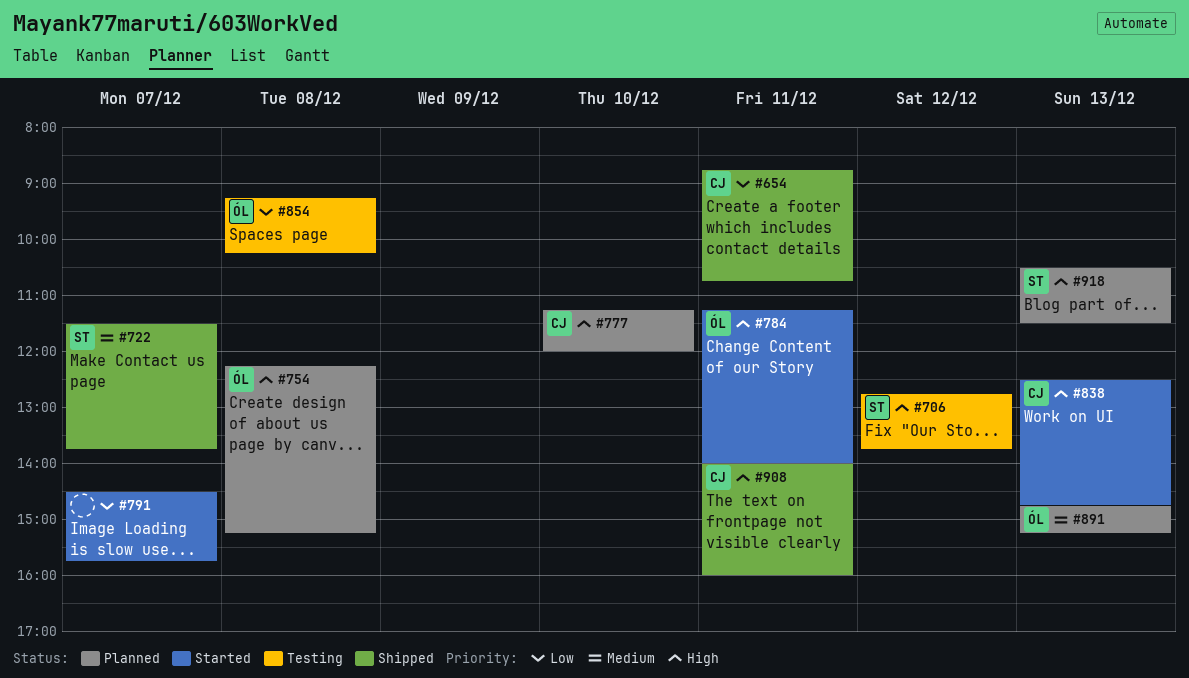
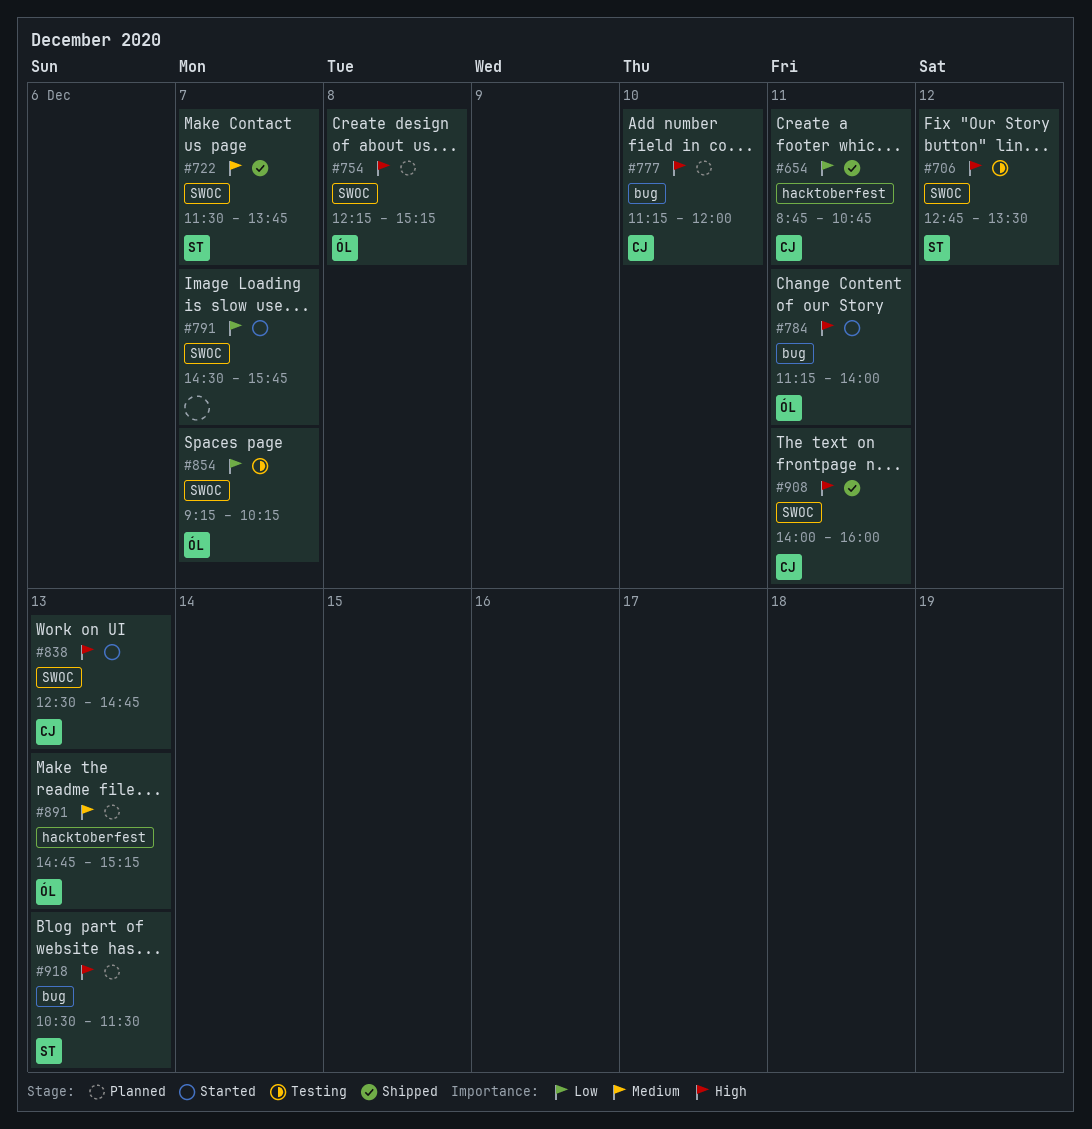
#706, ends: 13:45 -> 13:30
#854, day: Dec 8 -> Dec 7

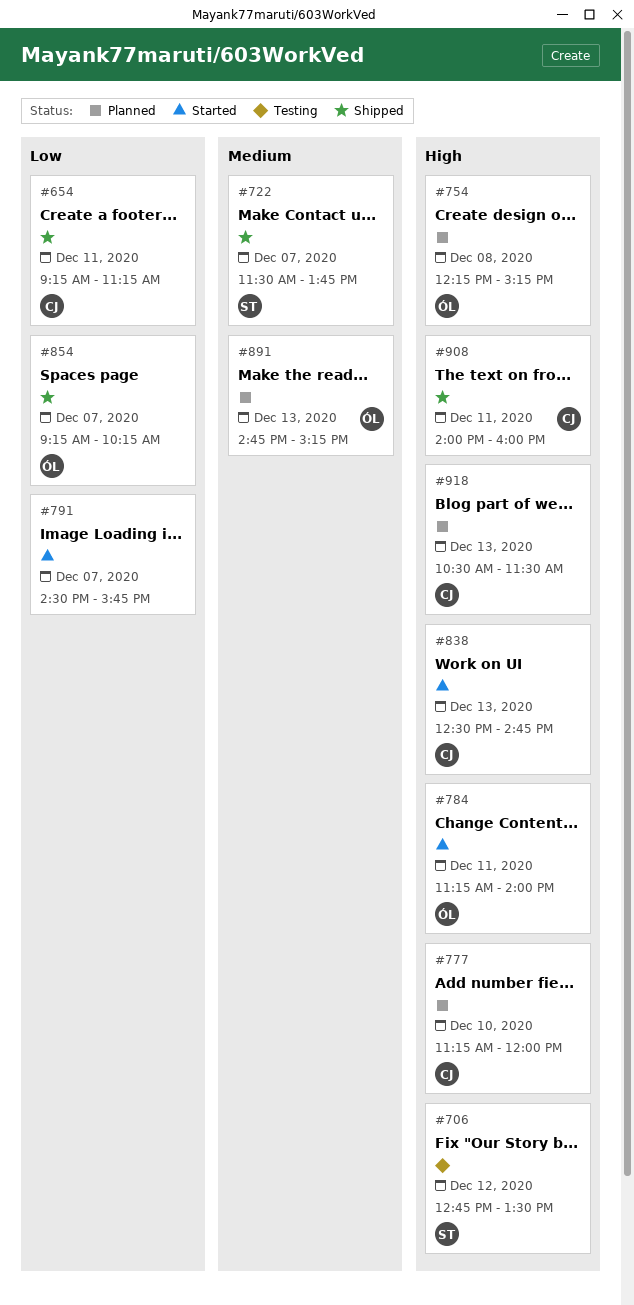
#654, begins: 08:45 -> 09:15
#654, ends: 10:45 -> 11:15
#854, status: Testing -> Shipped
#918, owner: ST -> CJ

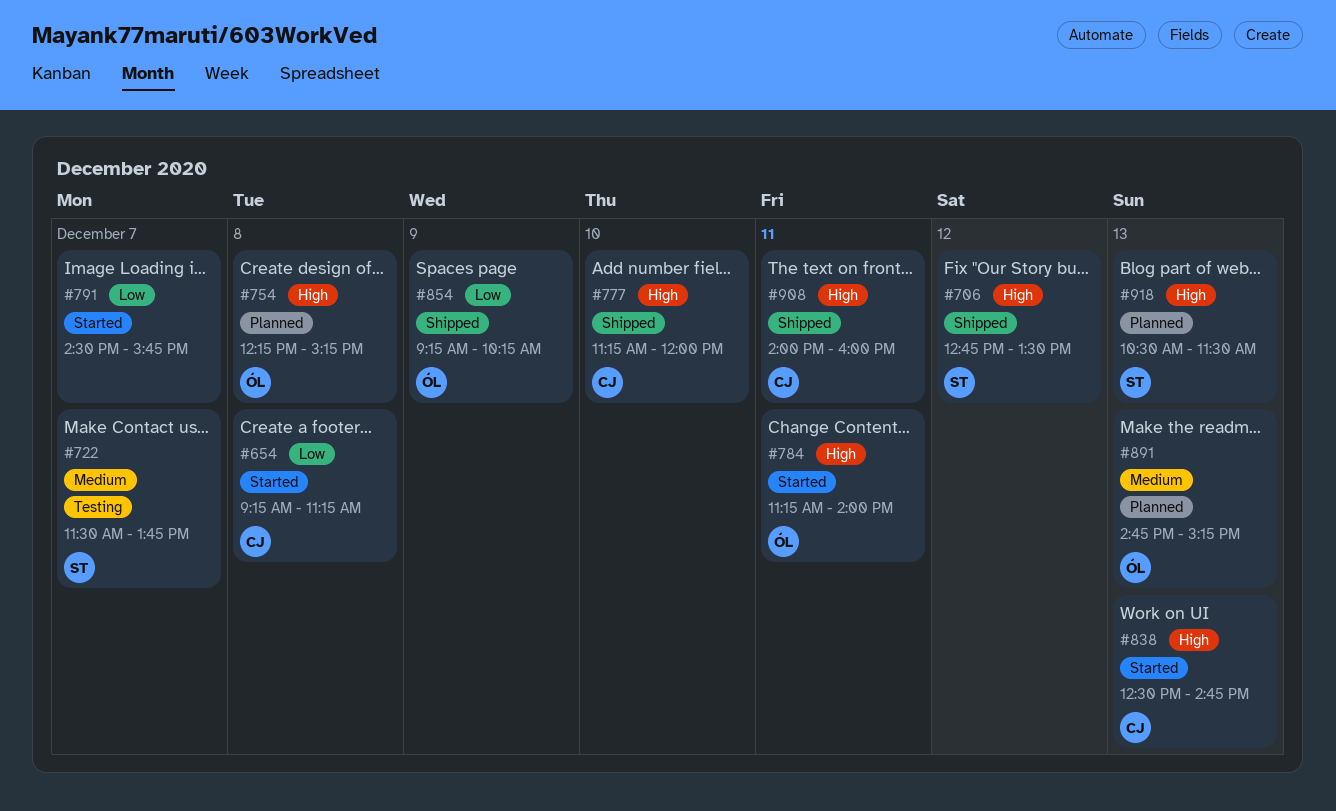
#654, status: Shipped -> Started
#654, day: Dec 11 -> Dec 8
#706, status: Testing -> Shipped
#722, status: Shipped -> Testing
#777, status: Planned -> Shipped
#854, day: Dec 7 -> Dec 9
#918, owner: CJ -> ST

